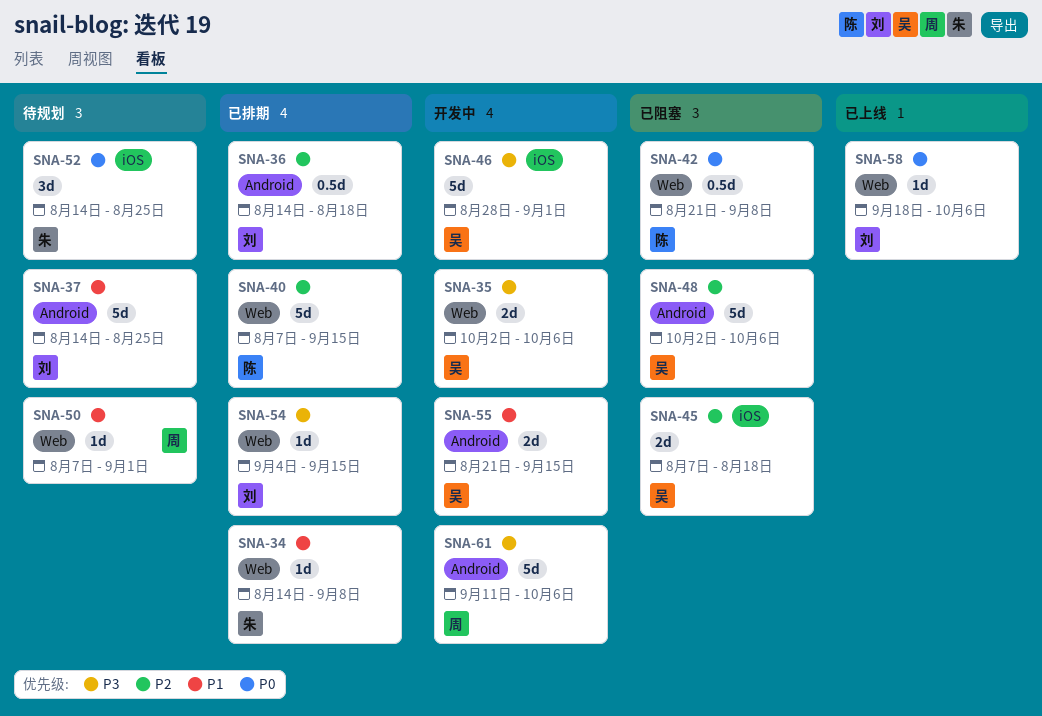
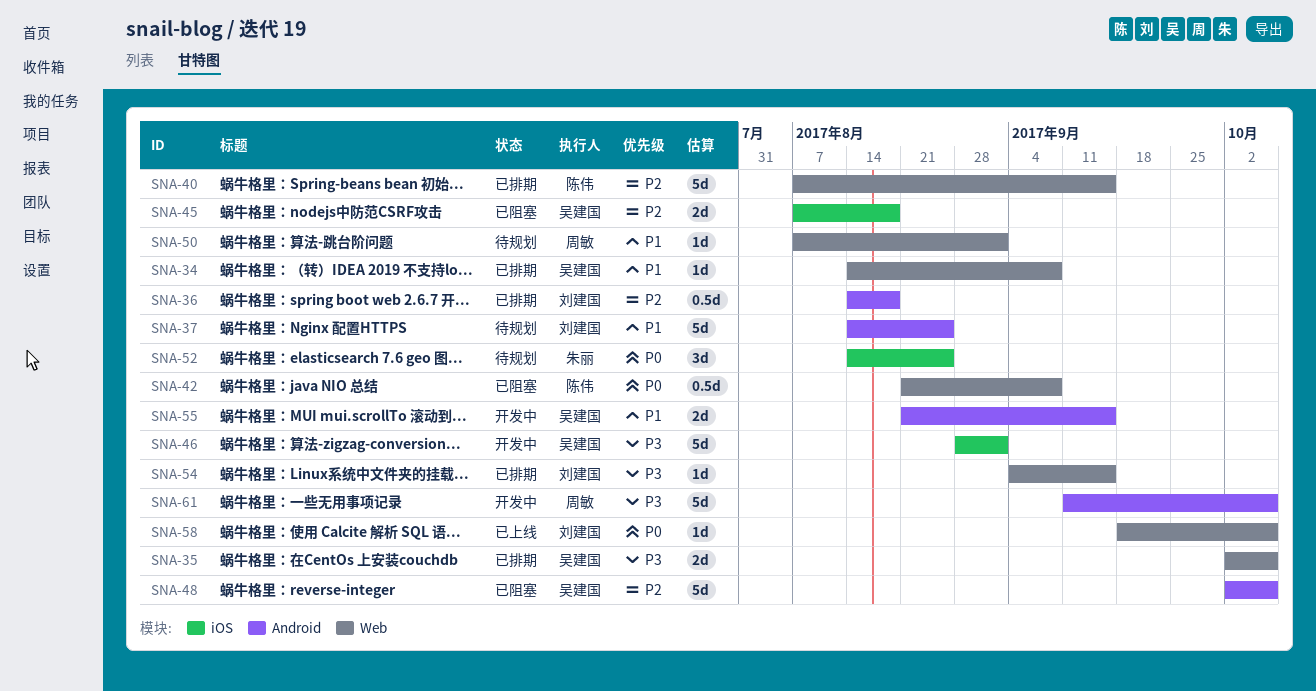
SNA-34, owner: 朱丽 -> 吴建国
SNA-35, status: 开发中 -> 已排期

